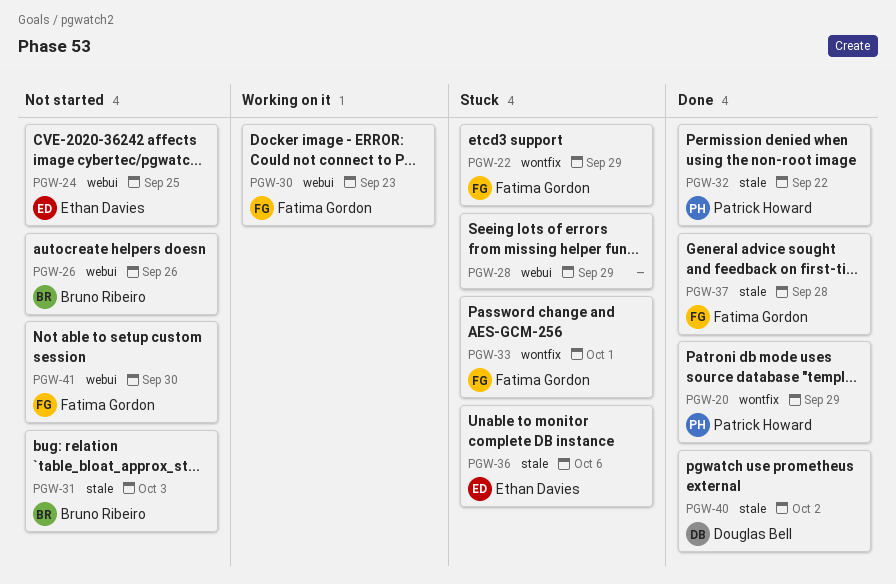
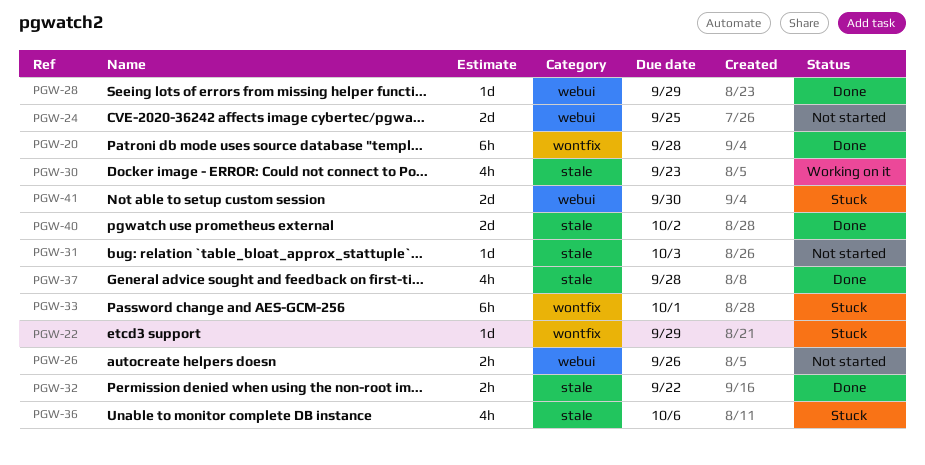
PGW-20, due: Sep 29 -> Sep 28
PGW-28, status: Stuck -> Done
PGW-30, label: webui -> stale
PGW-41, status: Not started -> Stuck

